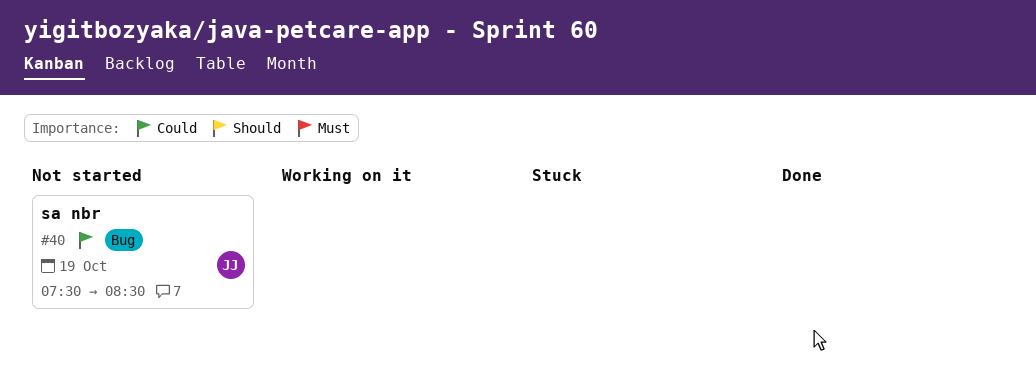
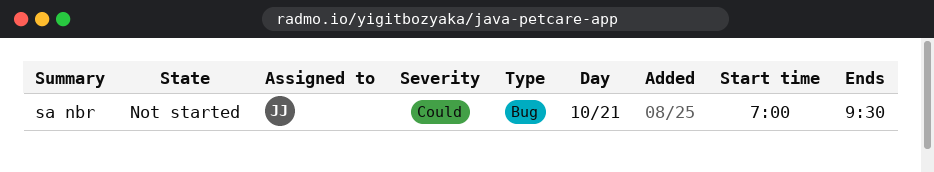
sa nbr, day: Oct 19 -> Oct 21
sa nbr, begins: 07:30 -> 07:00
sa nbr, ends: 08:30 -> 09:30

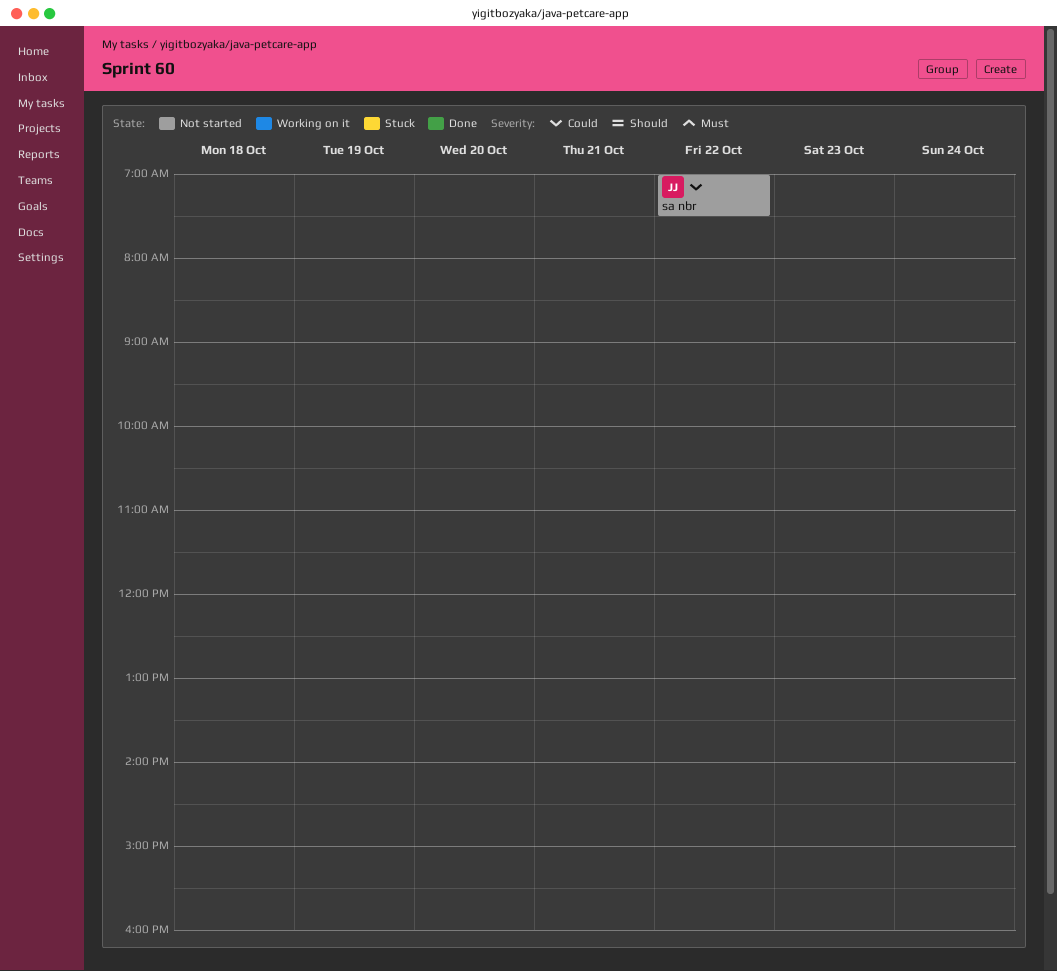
sa nbr, day: Oct 21 -> Oct 22
sa nbr, ends: 09:30 -> 07:30

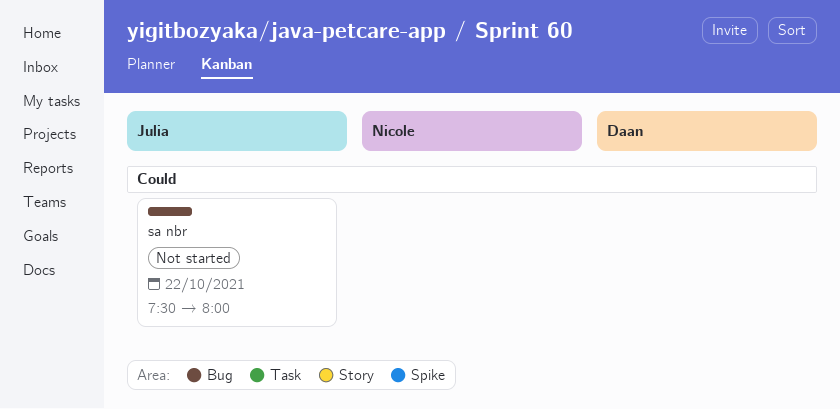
sa nbr, begins: 07:00 -> 07:30
sa nbr, ends: 07:30 -> 08:00

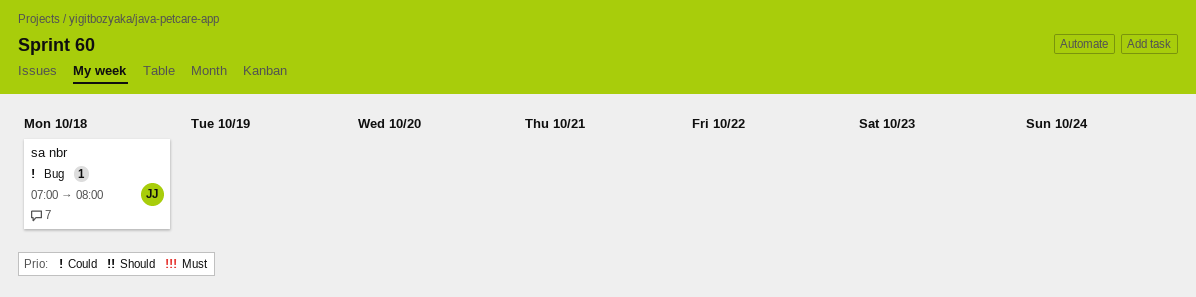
sa nbr, day: Oct 22 -> Oct 18
sa nbr, begins: 07:30 -> 07:00

